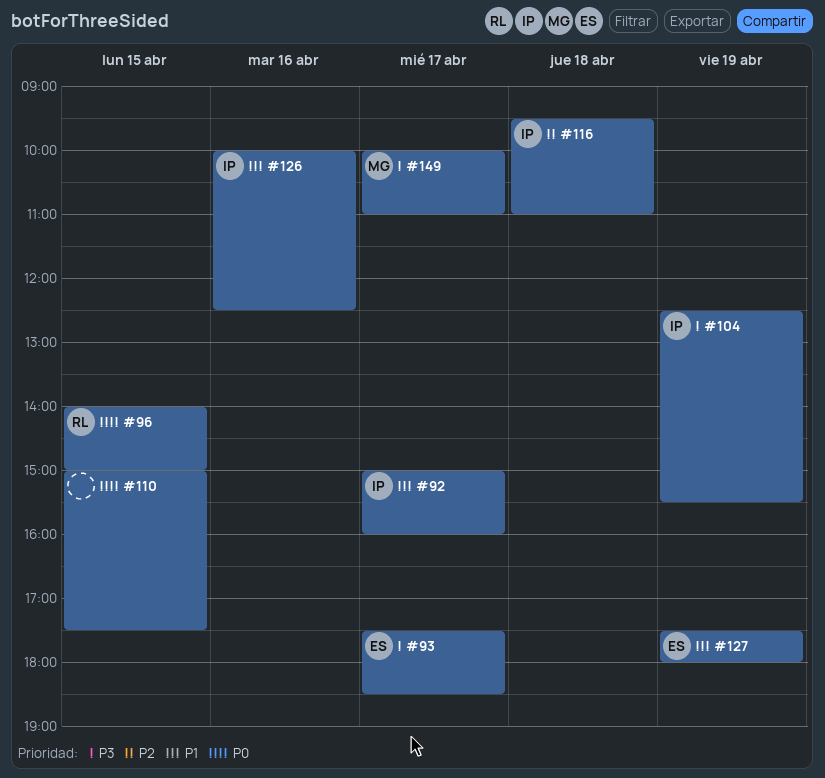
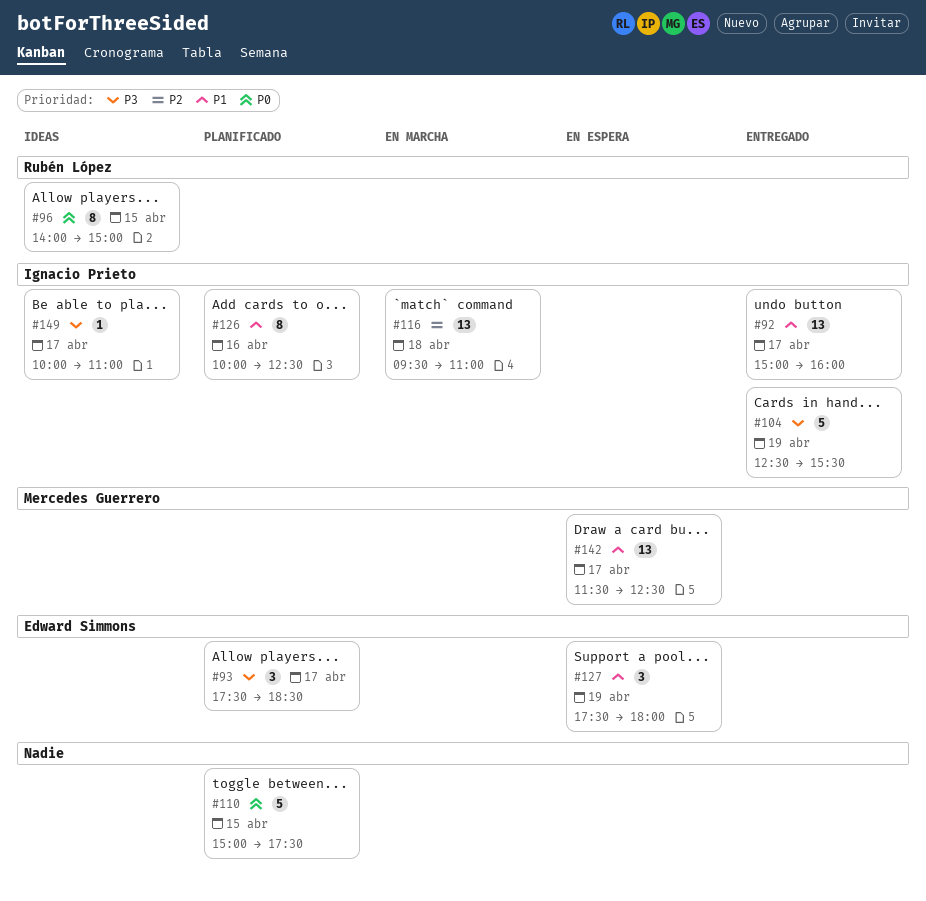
#142: none -> present
#149, owner: Mercedes Guerrero -> Ignacio Prieto

